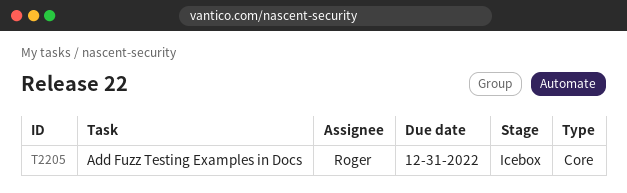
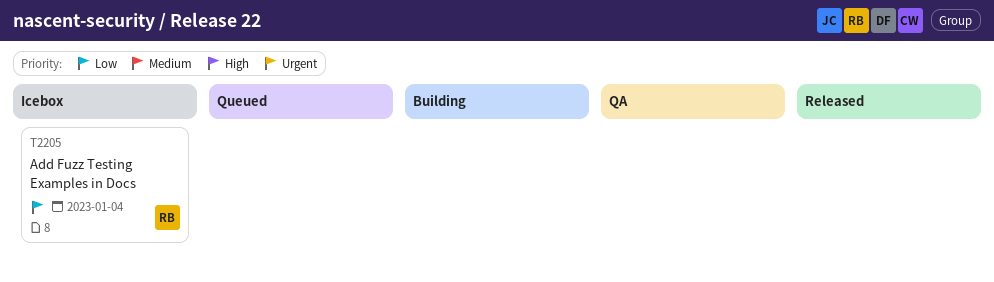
T2205, due: Dec 31 -> Jan 4

